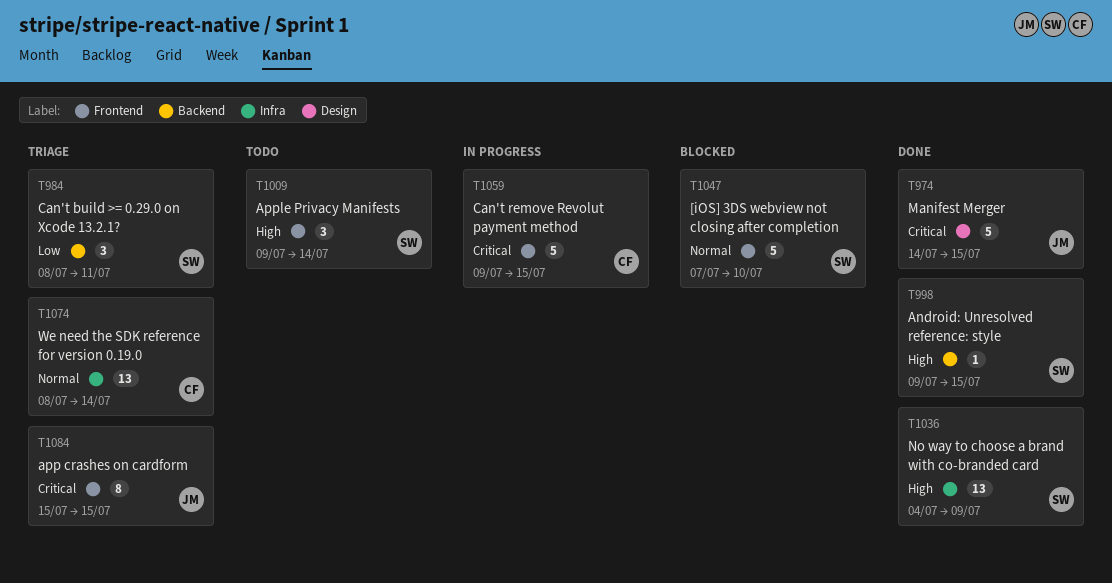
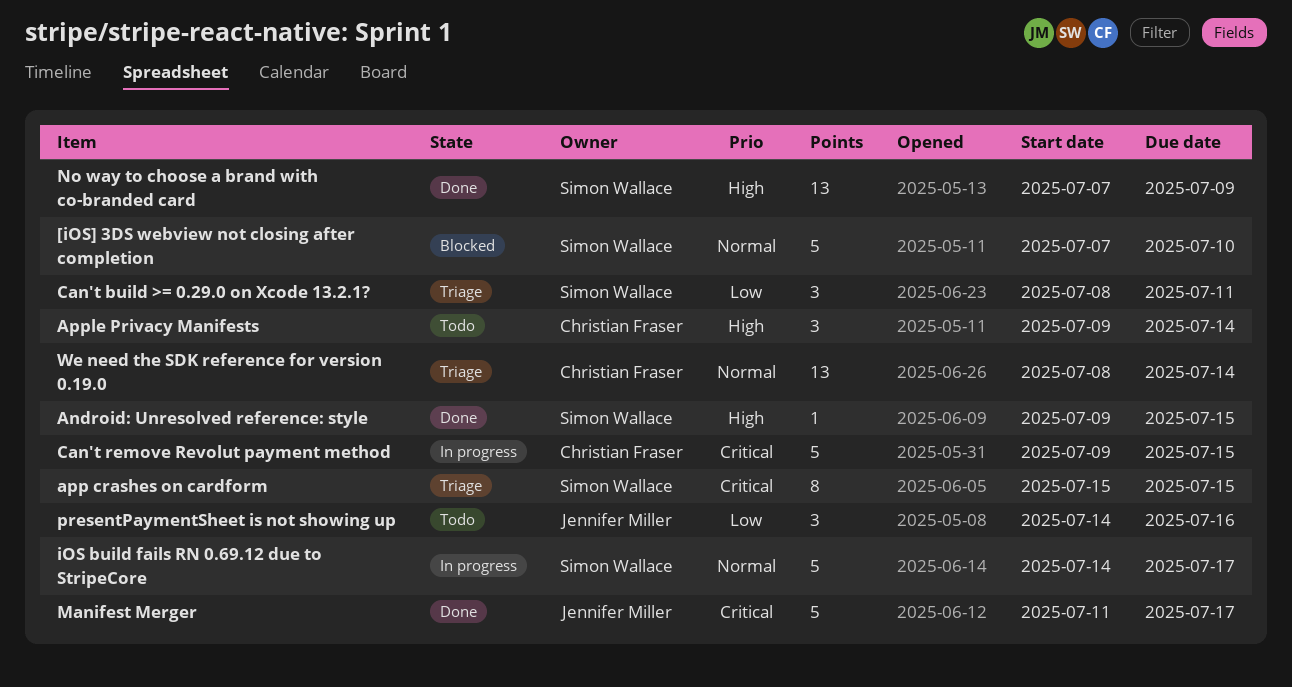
app crashes on cardform, owner: Jennifer Miller -> Simon Wallace
Apple Privacy Manifests, owner: Simon Wallace -> Christian Fraser
iOS build fails RN 0.69.12 due to StripeCore: none -> present
Manifest Merger, start: Jul 14 -> Jul 11
Manifest Merger, due: Jul 15 -> Jul 17
No way to choose a brand with co-branded card, start: Jul 4 -> Jul 7
presentPaymentSheet is not showing up: none -> present

